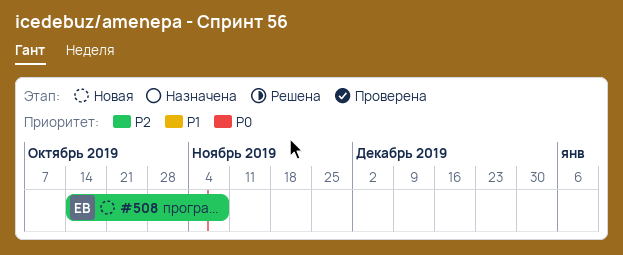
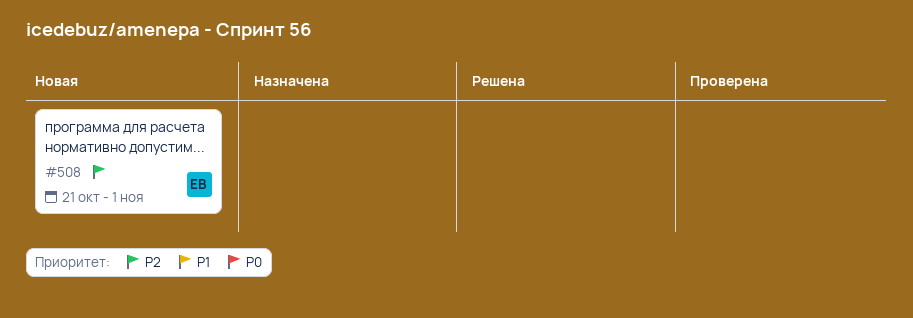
#508, start: Oct 14 -> Oct 21
#508, due: Nov 8 -> Nov 1

